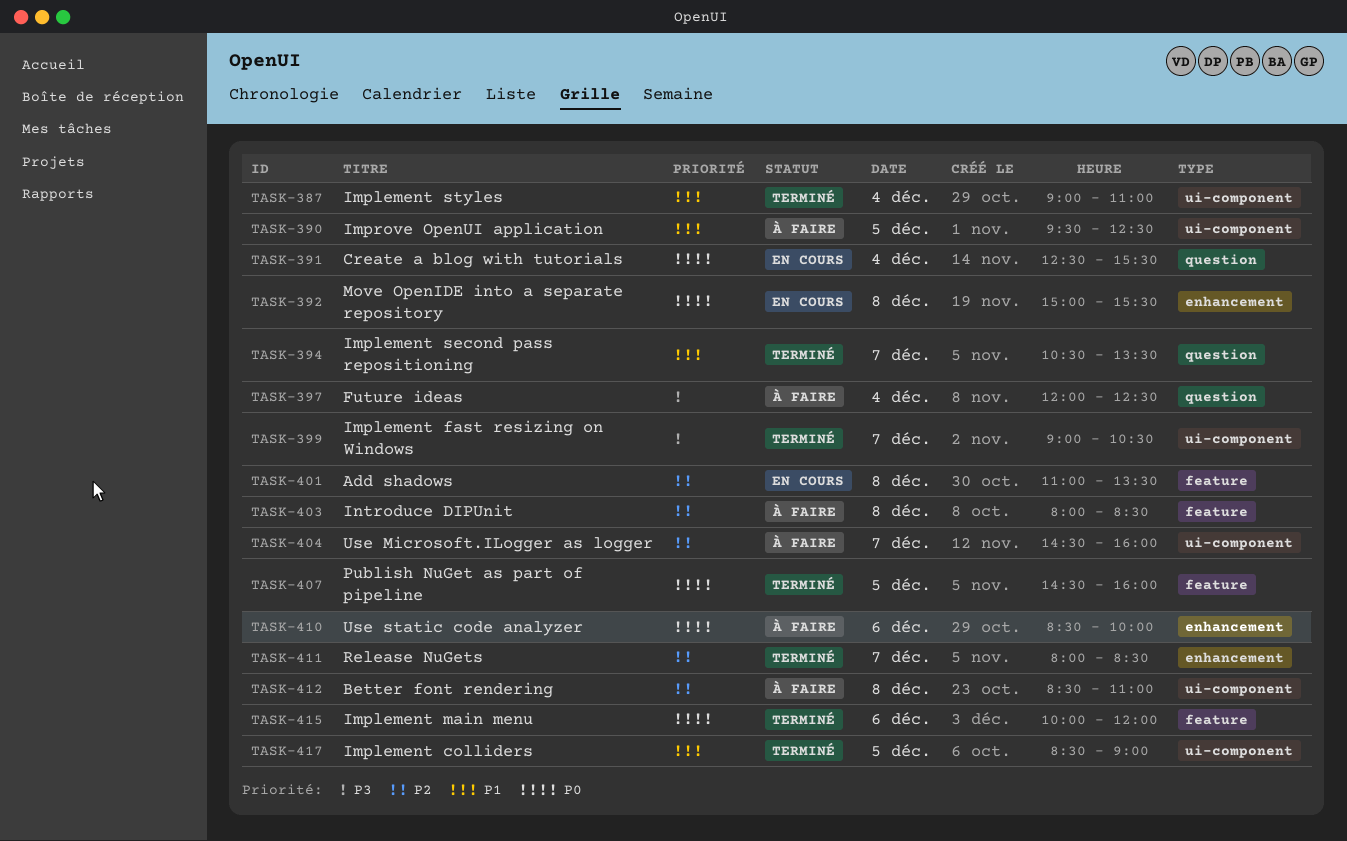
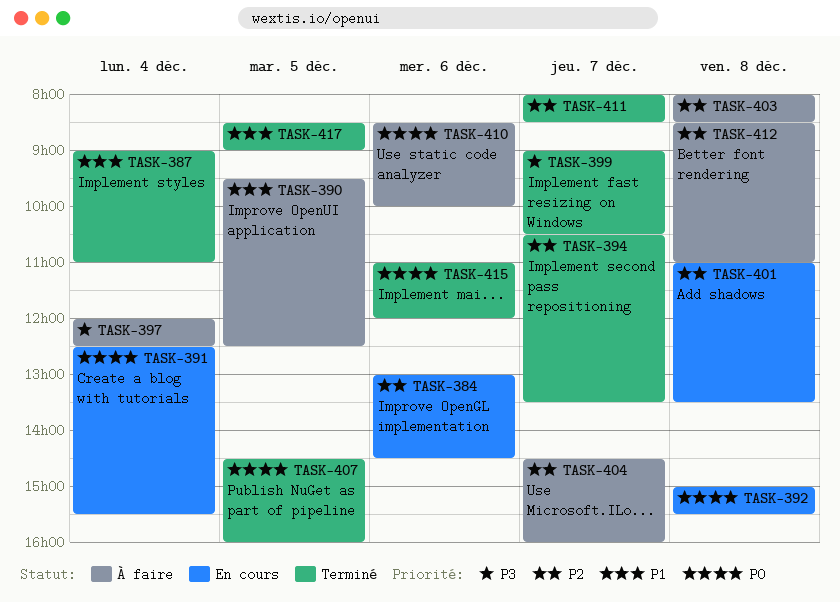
TASK-384: none -> present
TASK-394, priority: P1 -> P2
TASK-415, begins: 10:00 -> 11:00

